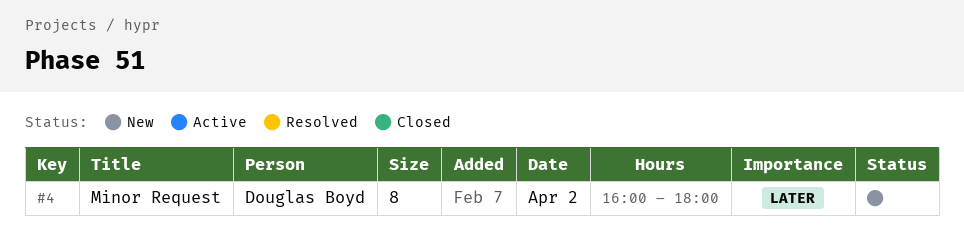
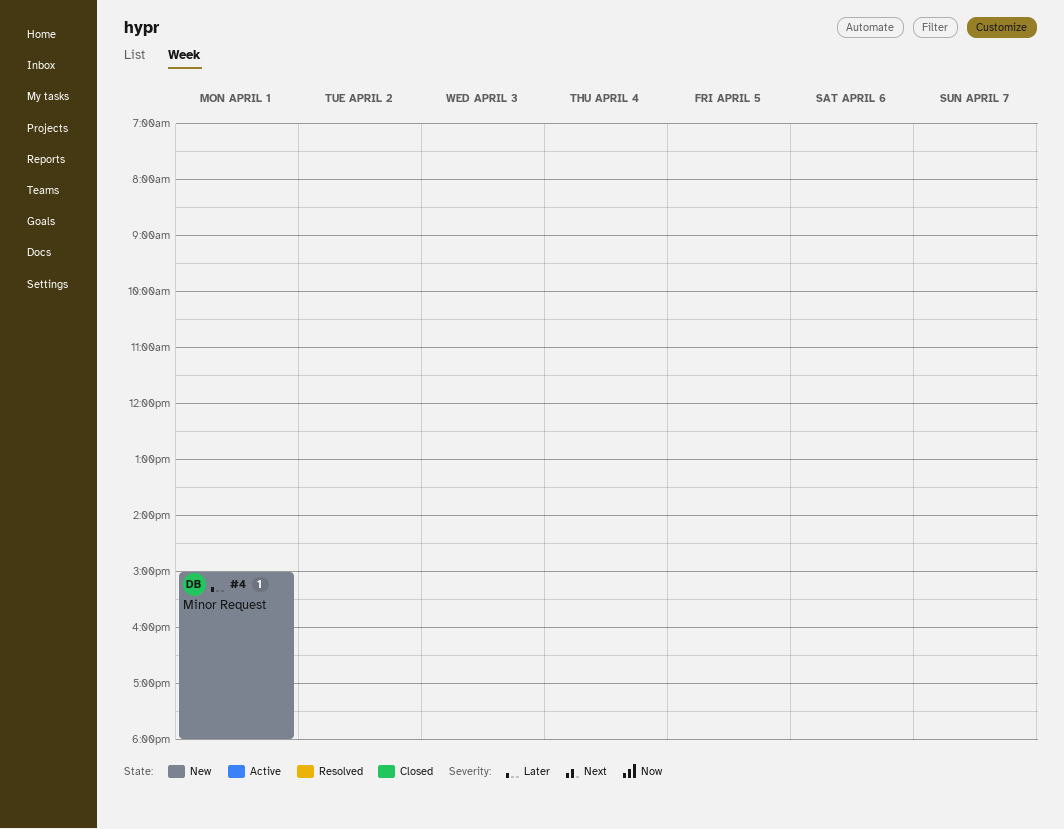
#4, estimate: 8 -> 1
#4, day: Apr 2 -> Apr 1
#4, begins: 16:00 -> 15:00

